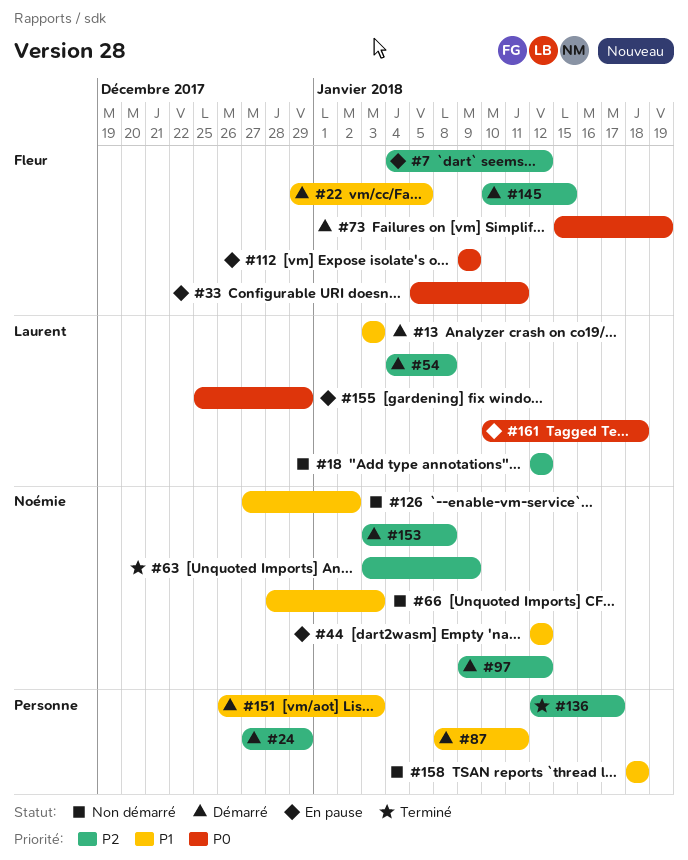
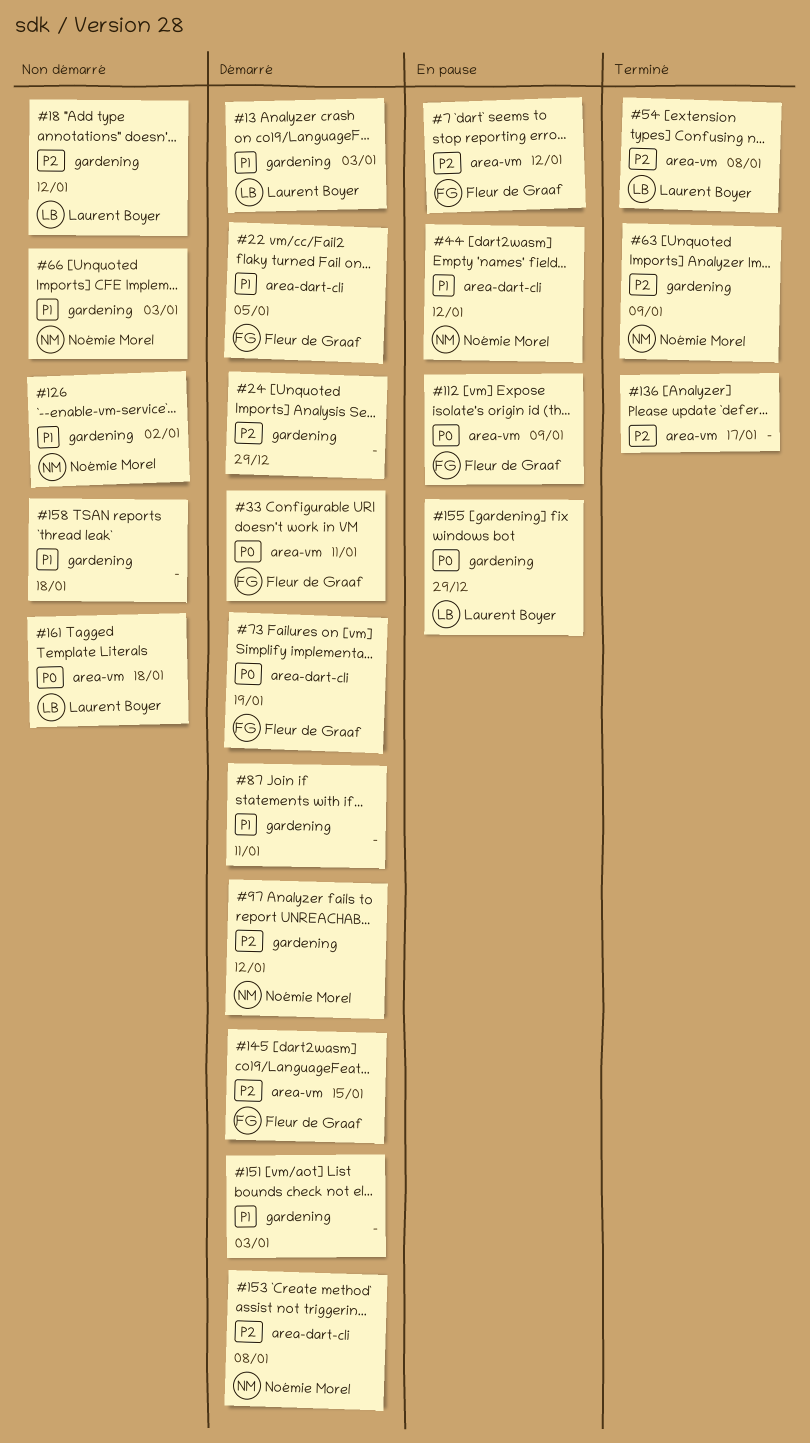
#33, status: En pause -> Démarré
#54, status: Démarré -> Terminé
#161, status: En pause -> Non démarré

